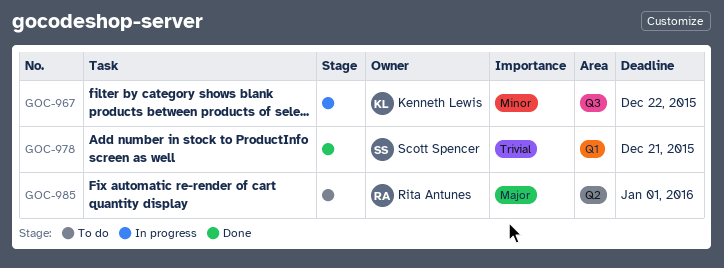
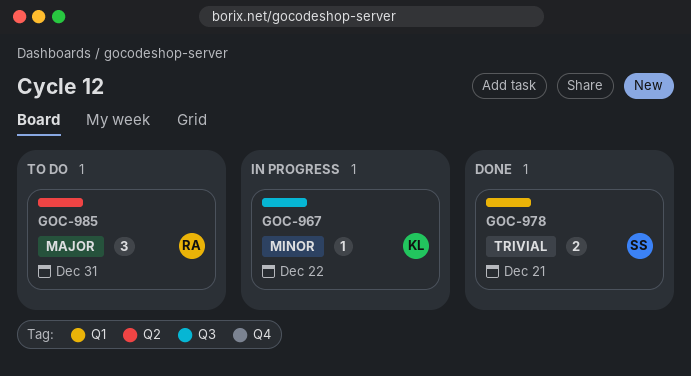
GOC-985, due: Jan 1 -> Dec 31

